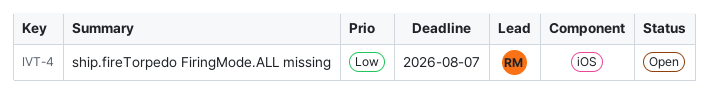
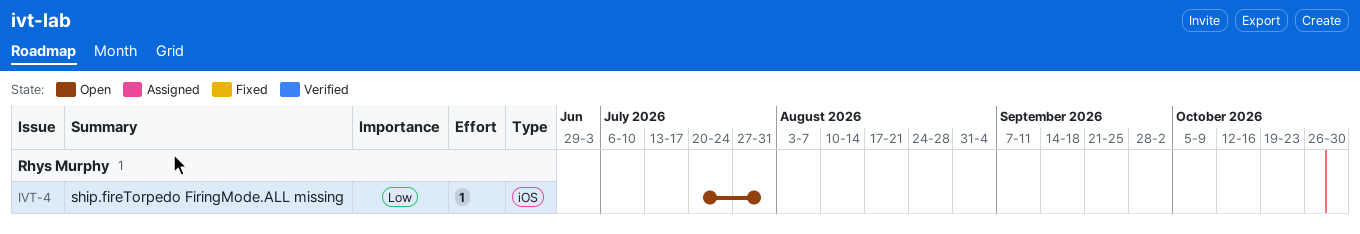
IVT-4, due: Aug 7 -> Jul 31

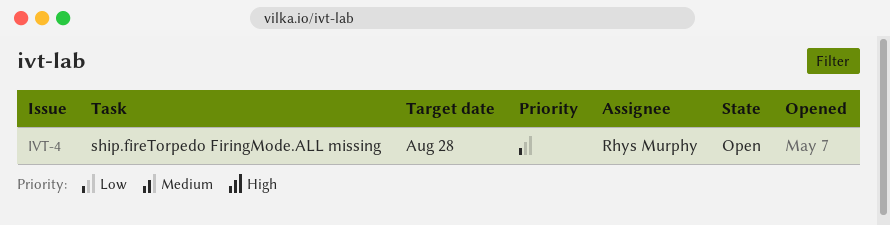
IVT-4, due: Jul 31 -> Aug 28

